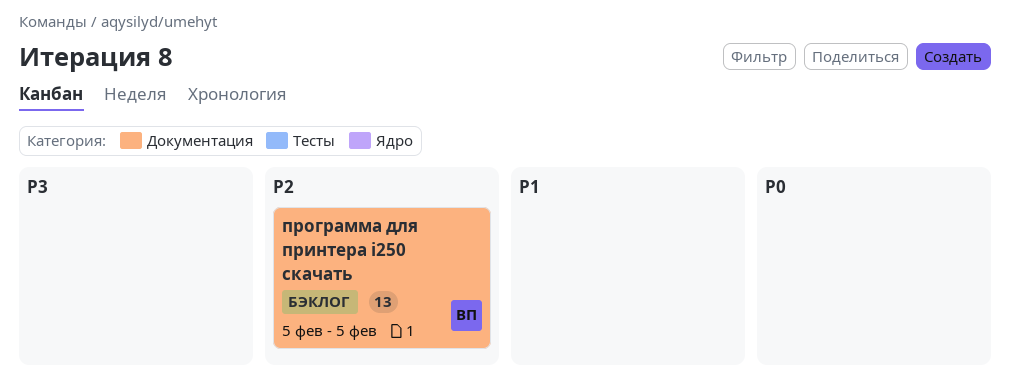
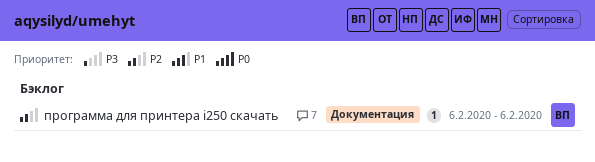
программа для принтера i250 скачать, estimate: 13 -> 1
программа для принтера i250 скачать, start: Feb 5 -> Feb 6
программа для принтера i250 скачать, due: Feb 5 -> Feb 6

